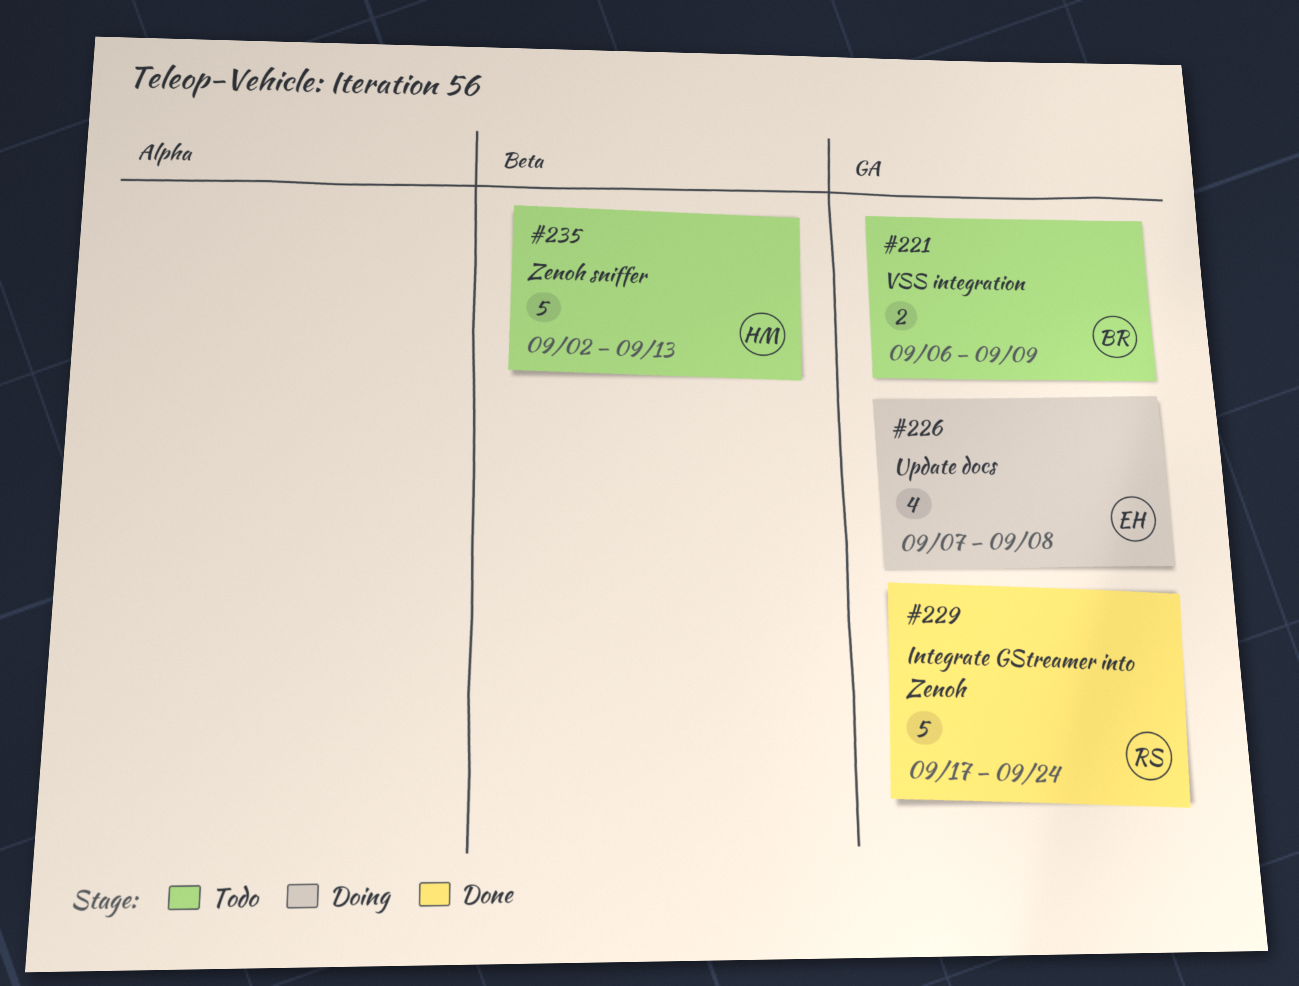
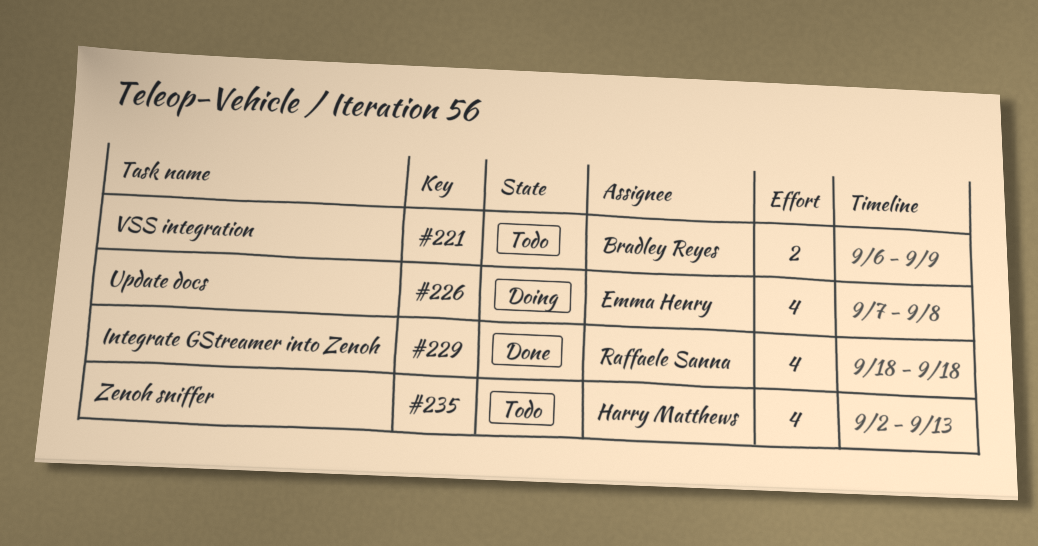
#229, estimate: 5 -> 4
#229, start: Sep 17 -> Sep 18
#229, due: Sep 24 -> Sep 18
#235, estimate: 5 -> 4

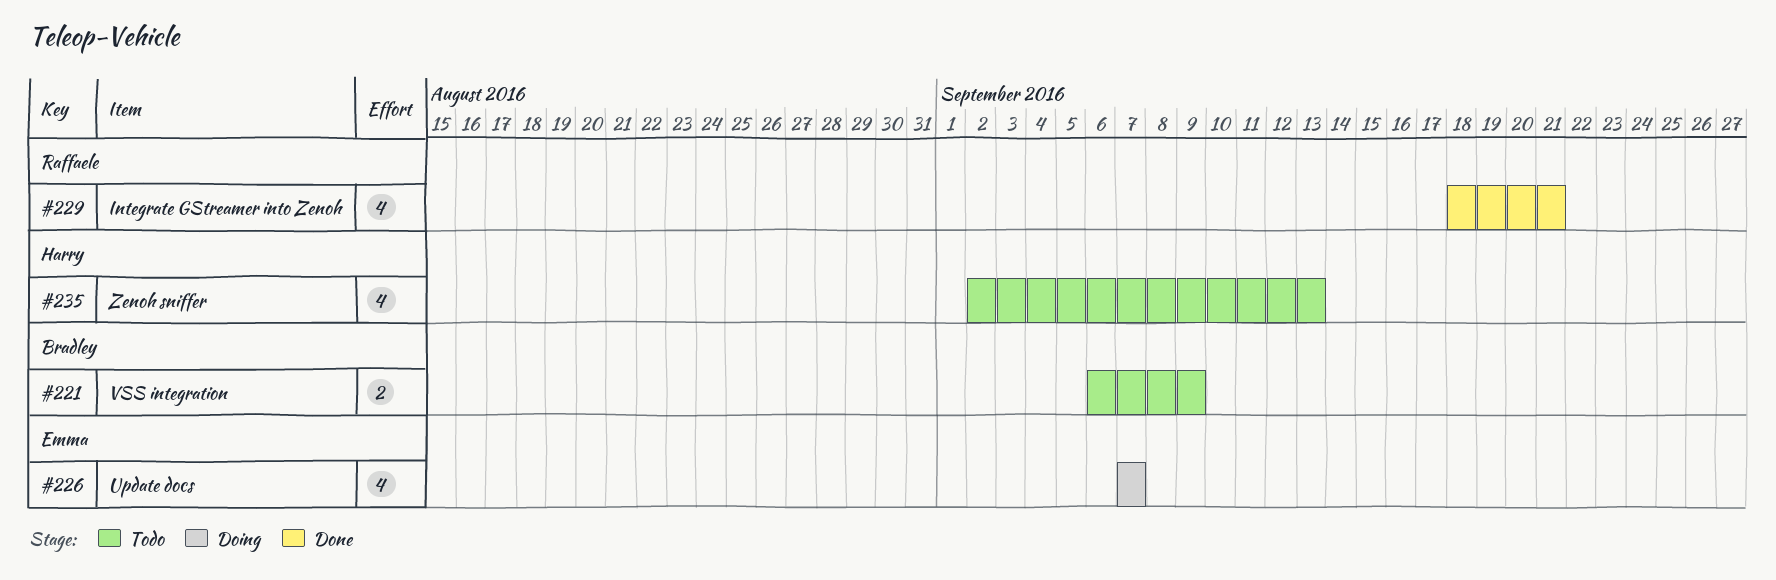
#226, due: Sep 8 -> Sep 7
#229, due: Sep 18 -> Sep 21

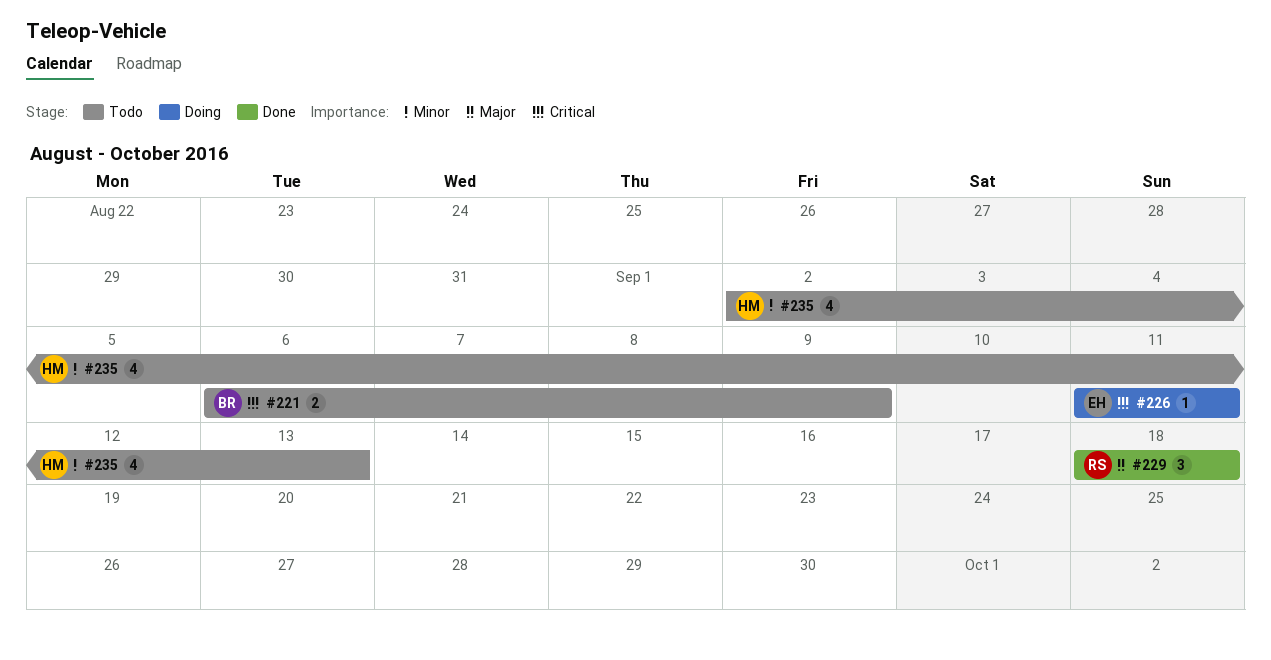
#226, estimate: 4 -> 1
#226, start: Sep 7 -> Sep 11
#226, due: Sep 7 -> Sep 11
#229, estimate: 4 -> 3
#229, due: Sep 21 -> Sep 18

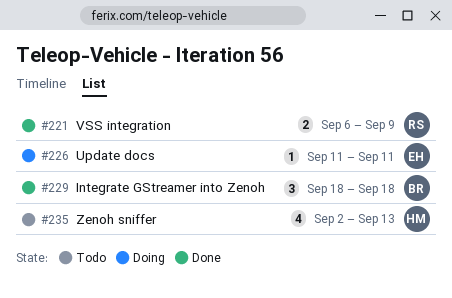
#221, status: Todo -> Done
#221, owner: BR -> RS
#229, owner: RS -> BR

